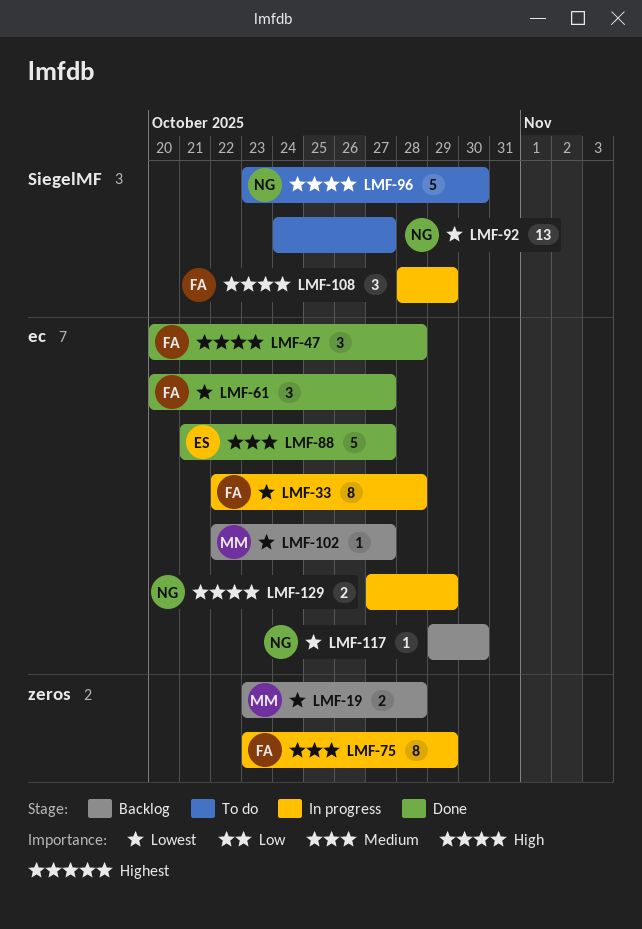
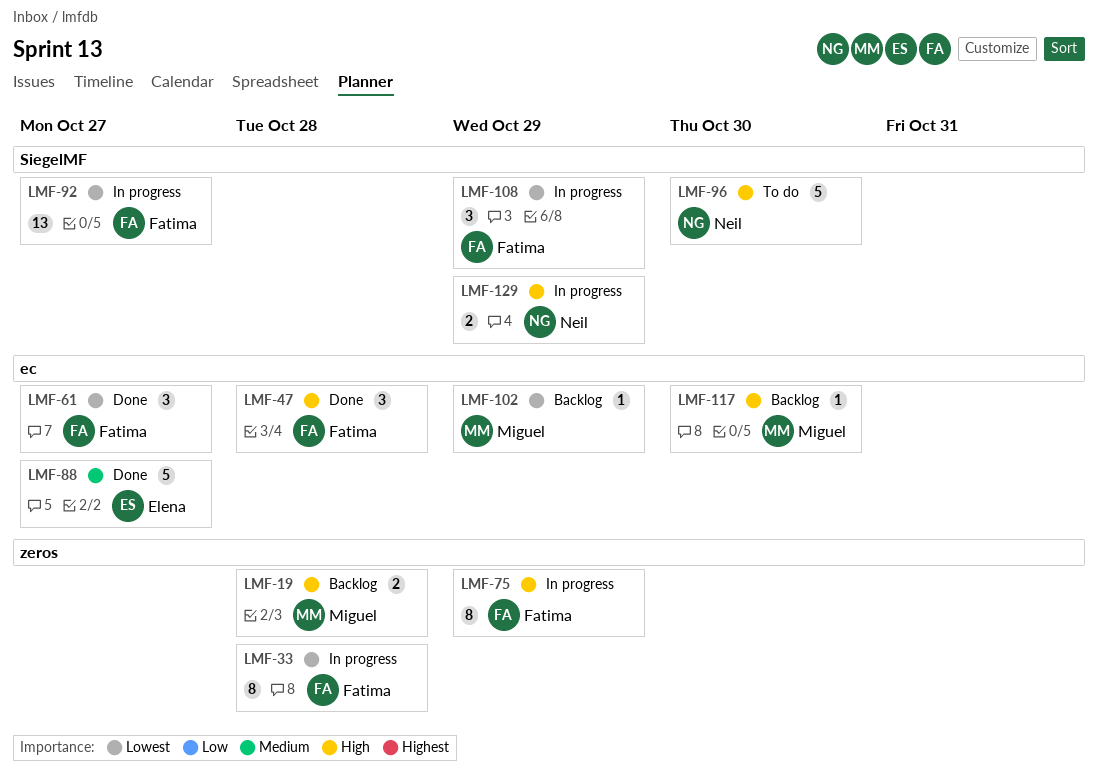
LMF-19, priority: Lowest -> High
LMF-33, label: ec -> zeros
LMF-75, priority: Medium -> High
LMF-92, status: To do -> In progress
LMF-92, owner: Neil -> Fatima
LMF-102, due: Oct 27 -> Oct 29
LMF-108, priority: High -> Lowest
LMF-117, owner: Neil -> Miguel
LMF-117, priority: Lowest -> High
LMF-129, label: ec -> SiegelMF

